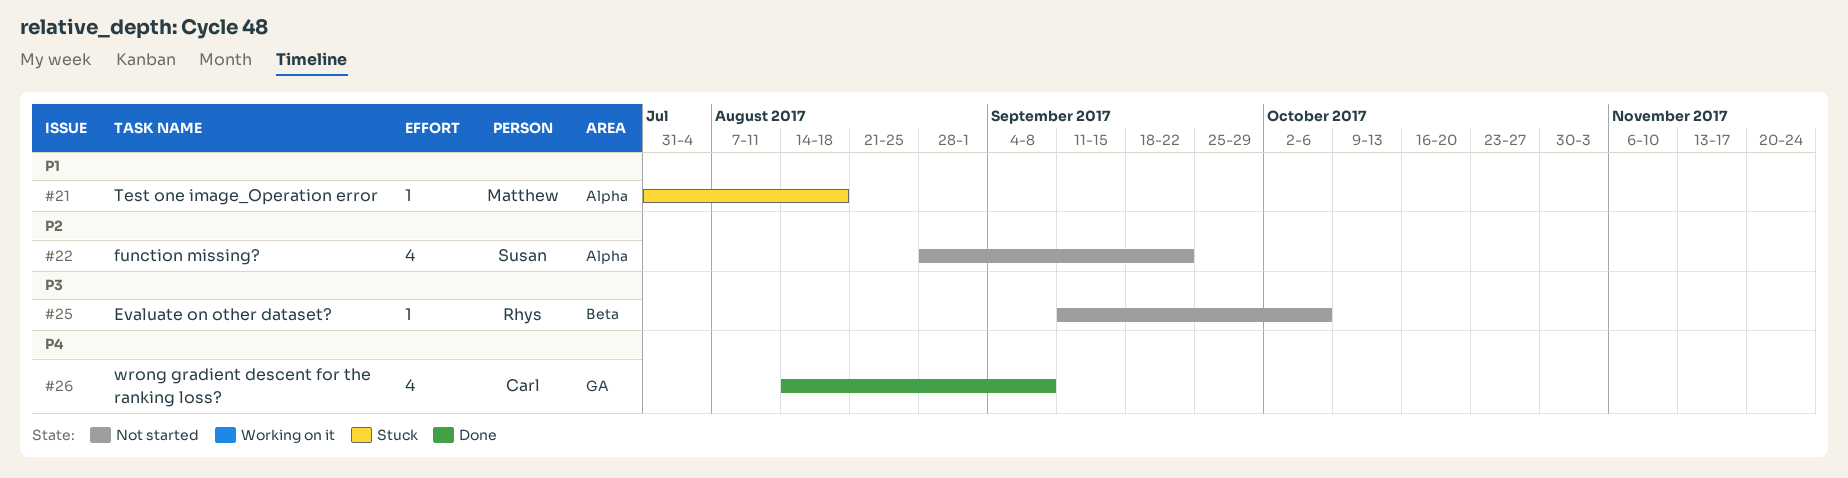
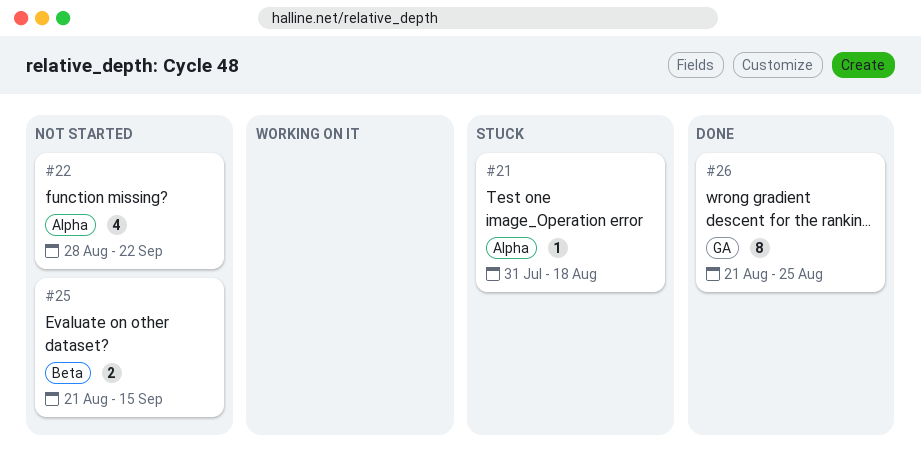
#25, estimate: 1 -> 2
#25, start: Sep 11 -> Aug 21
#25, due: Oct 6 -> Sep 15
#26, estimate: 4 -> 8
#26, start: Aug 14 -> Aug 21
#26, due: Sep 8 -> Aug 25

